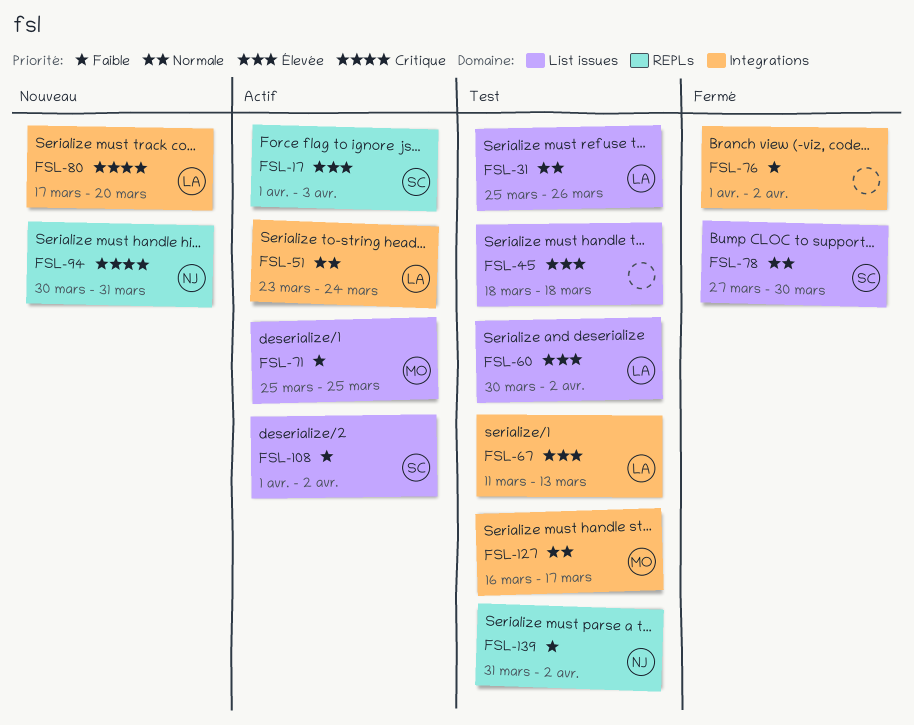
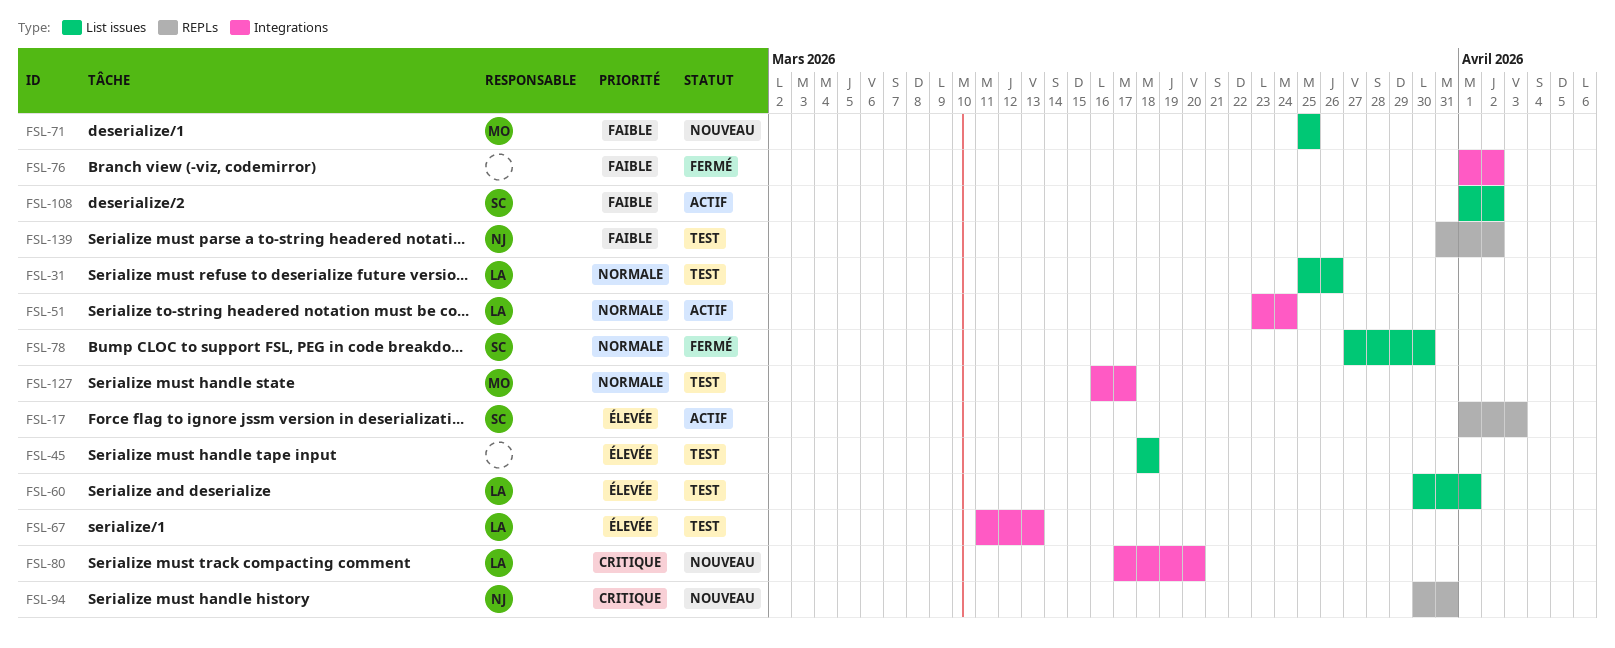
FSL-60, due: Apr 2 -> Apr 1
FSL-71, status: Actif -> Nouveau

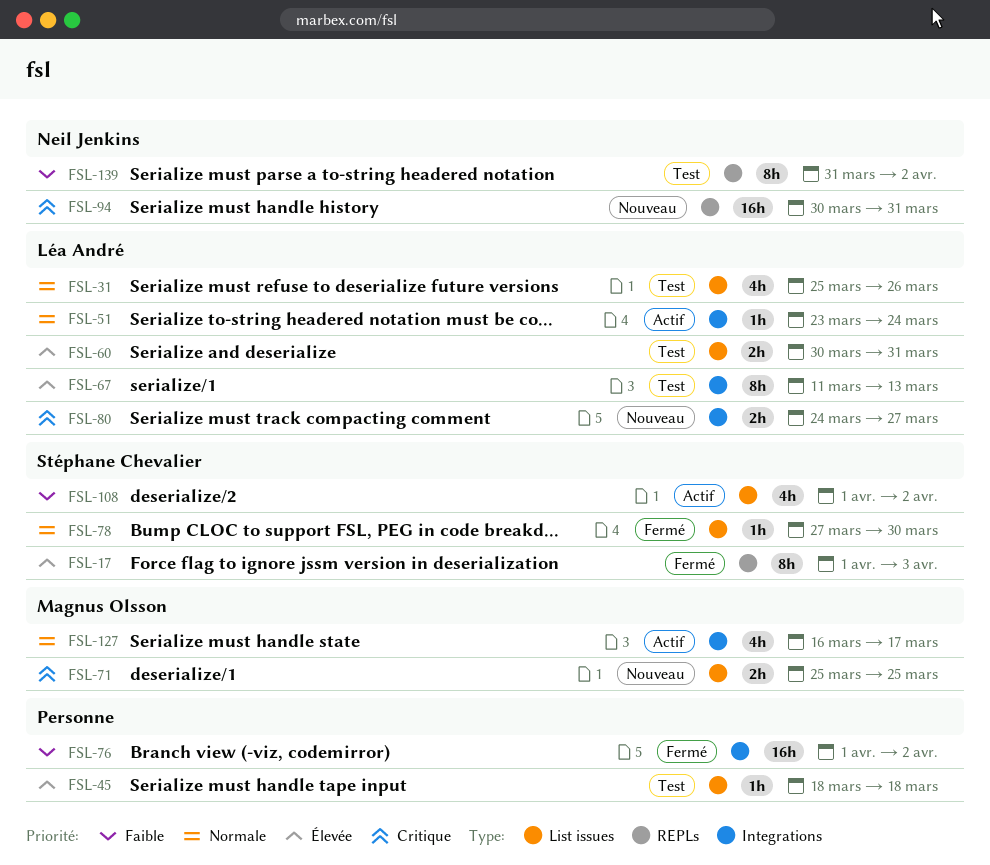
FSL-17, status: Actif -> Fermé
FSL-60, due: Apr 1 -> Mar 31
FSL-71, priority: Faible -> Critique
FSL-80, start: Mar 17 -> Mar 24
FSL-80, due: Mar 20 -> Mar 27
FSL-127, status: Test -> Actif

